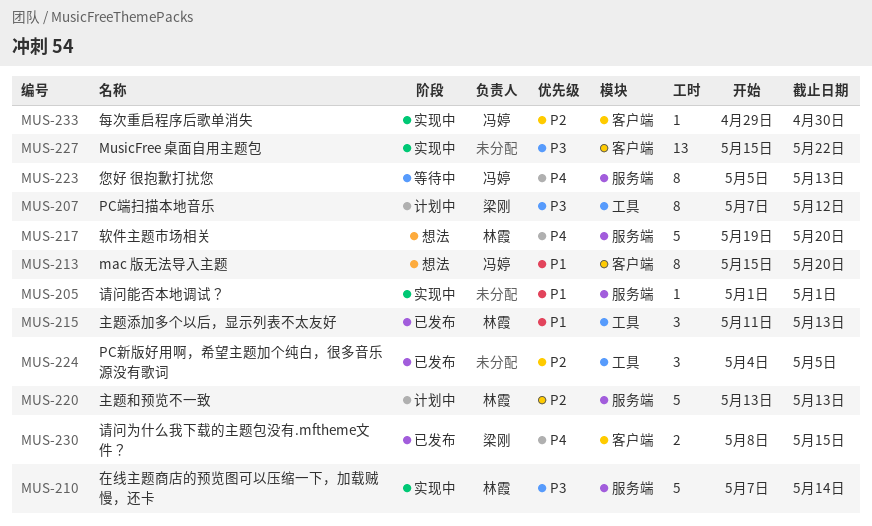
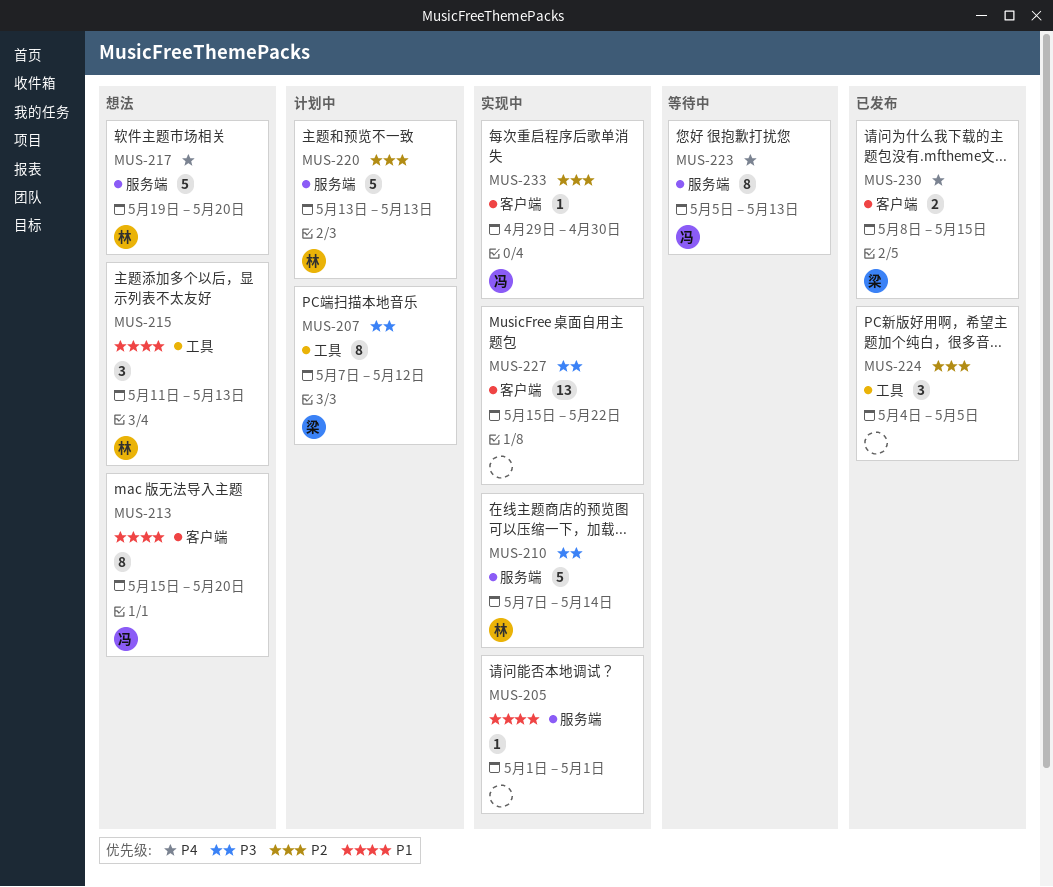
MUS-215, status: 已发布 -> 想法

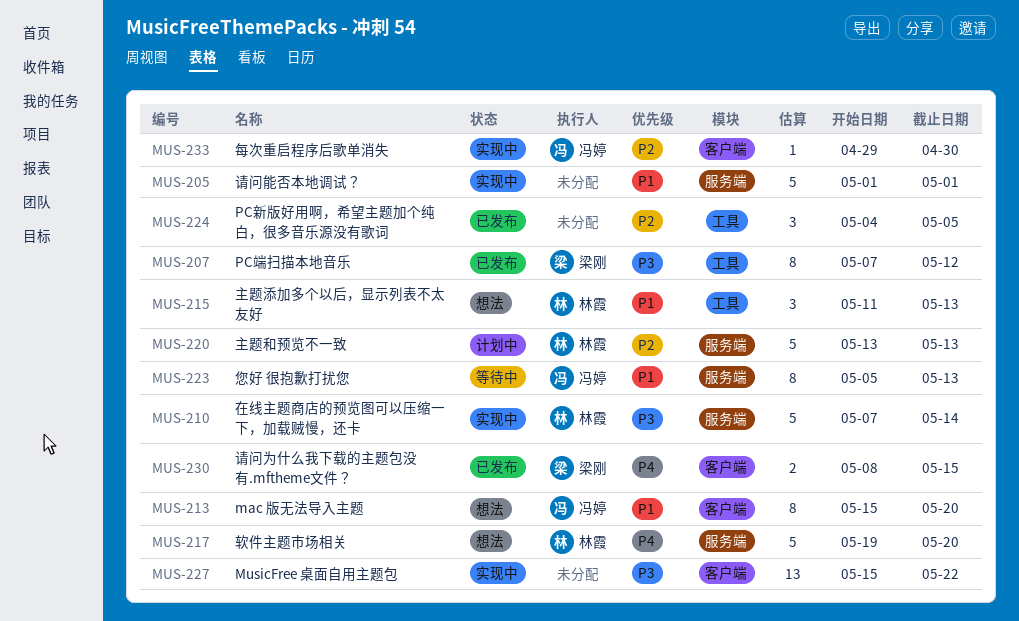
MUS-205, estimate: 1 -> 5
MUS-207, status: 计划中 -> 已发布
MUS-223, priority: P4 -> P1

